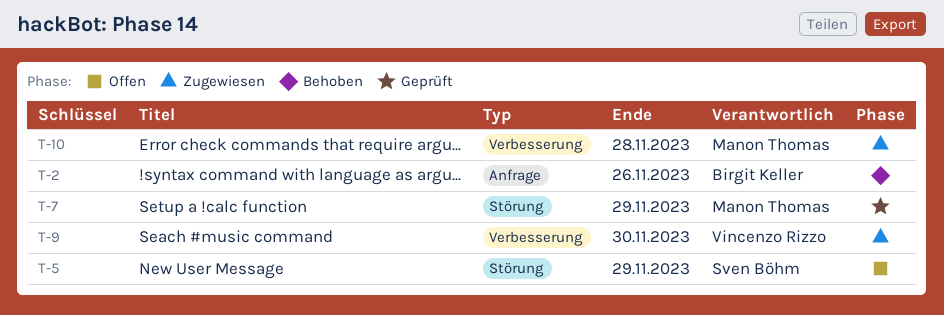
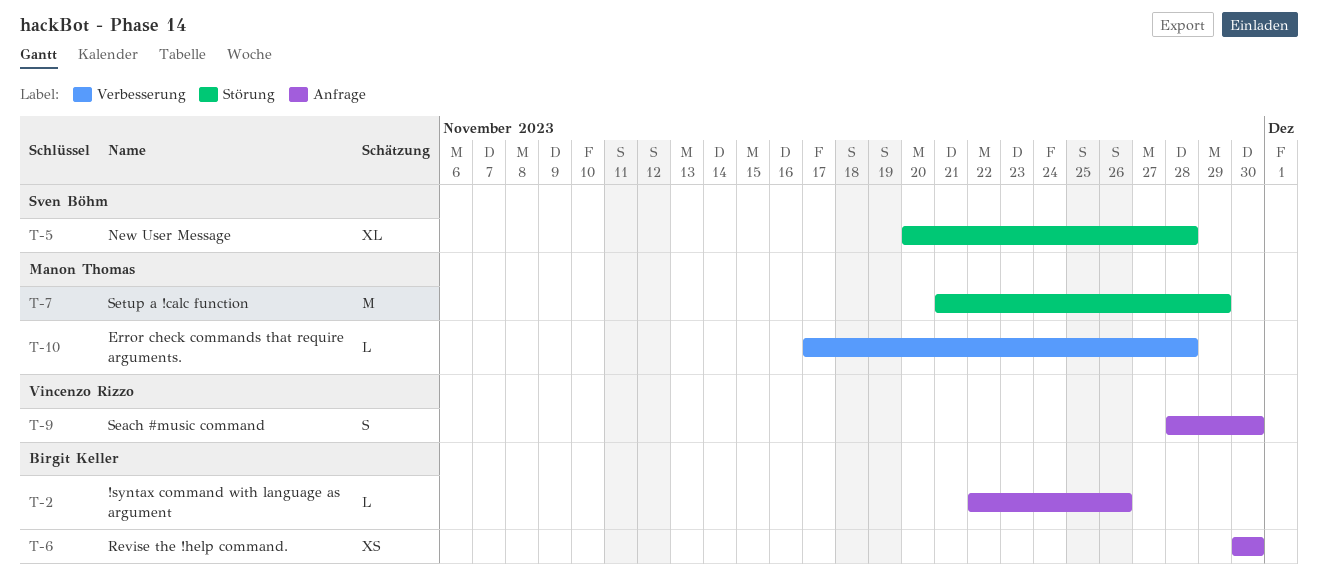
T-5, due: Nov 29 -> Nov 28
T-6: none -> present
T-9, label: Verbesserung -> Anfrage

